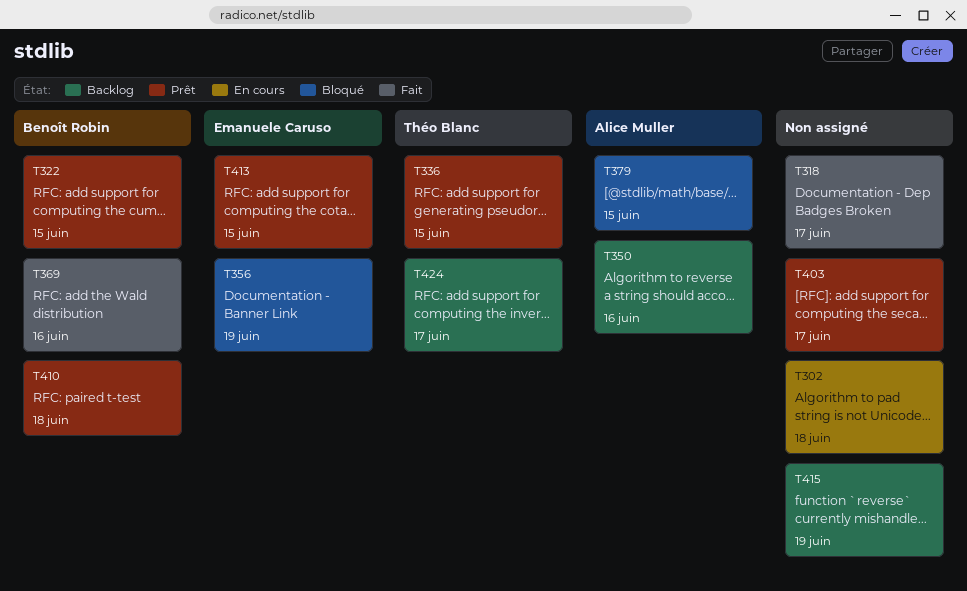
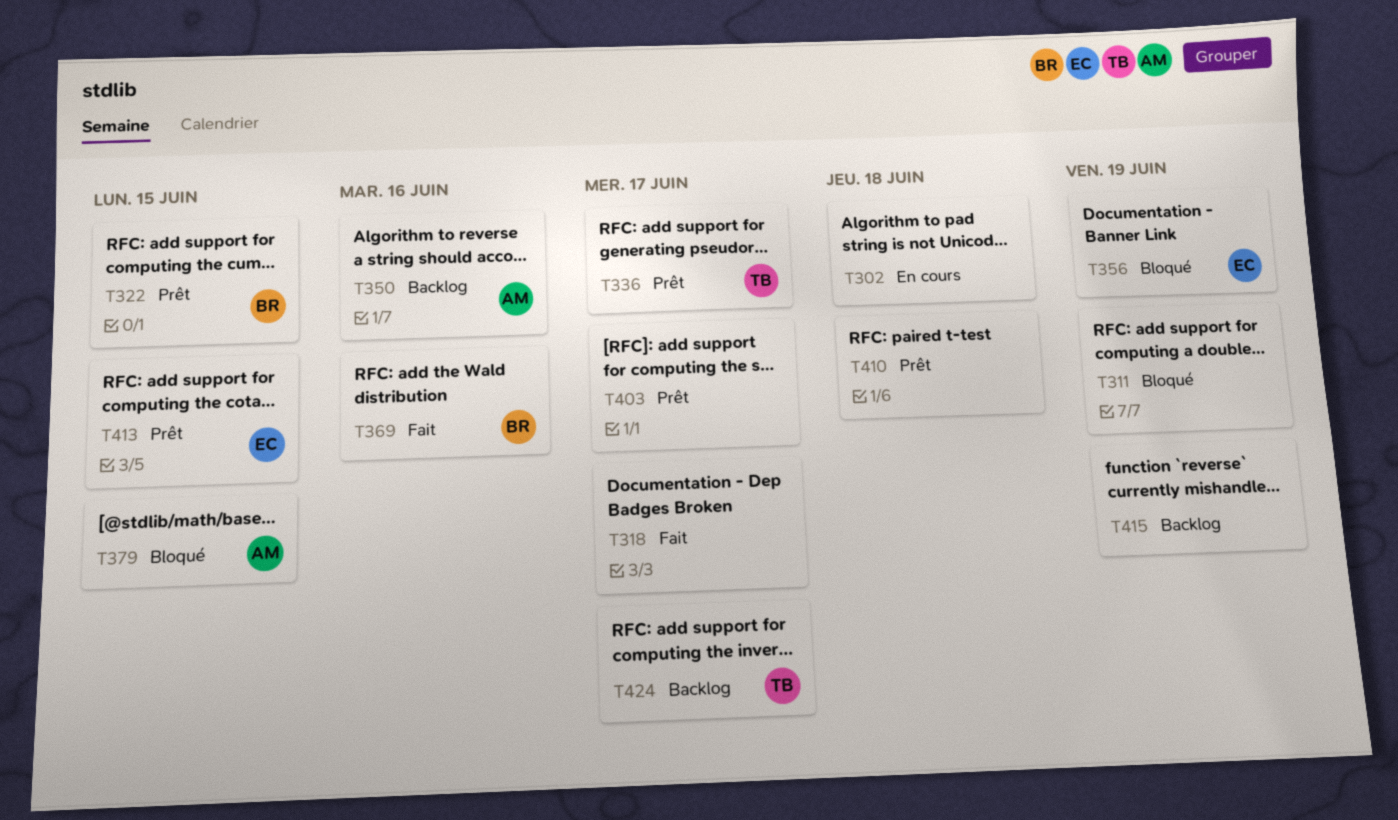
T311: none -> present
T336, due: Jun 15 -> Jun 17
T410, owner: Benoît Robin -> none

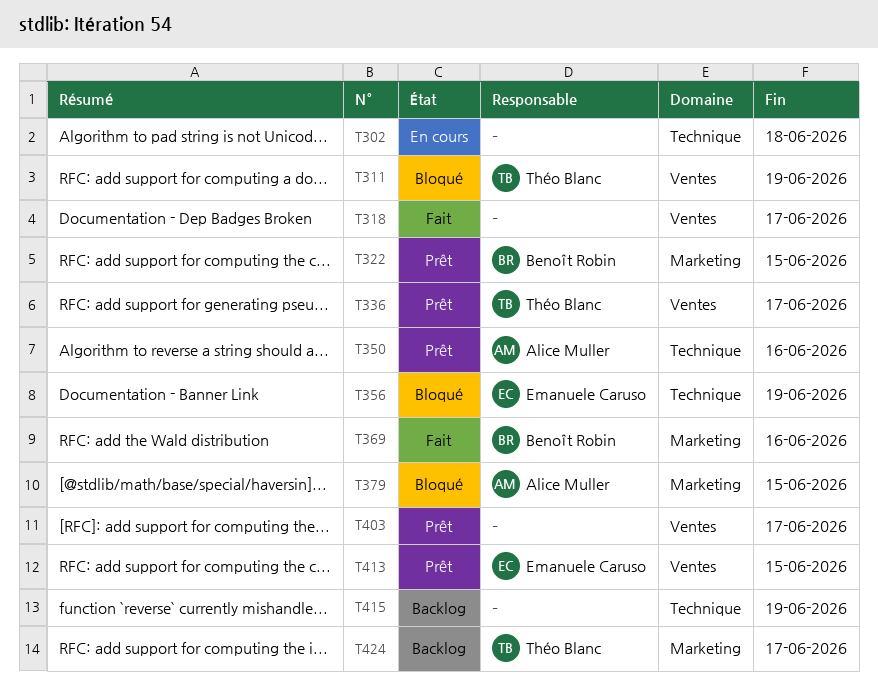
T311, owner: none -> Théo Blanc
T350, status: Backlog -> Prêt
T410: present -> none

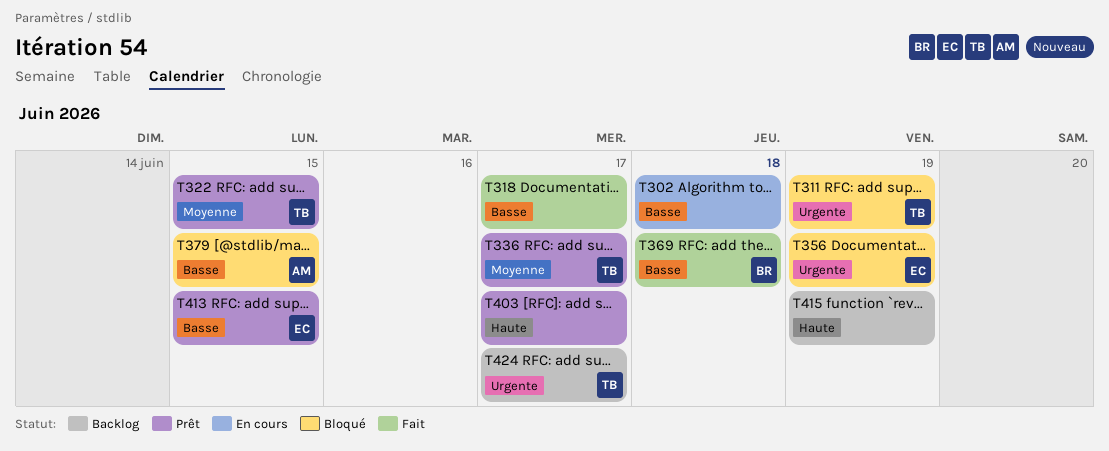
T322, owner: Benoît Robin -> Théo Blanc
T350: present -> none
T369, due: Jun 16 -> Jun 18

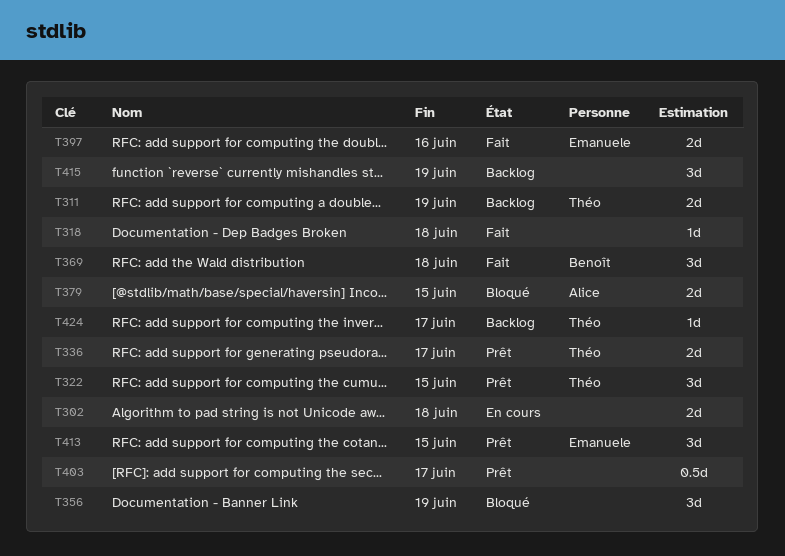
T311, status: Bloqué -> Backlog
T318, due: Jun 17 -> Jun 18
T356, owner: Emanuele -> none
T397: none -> present

